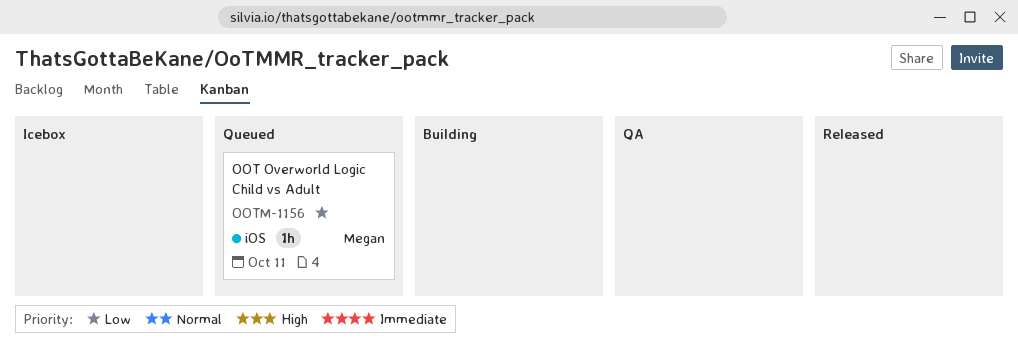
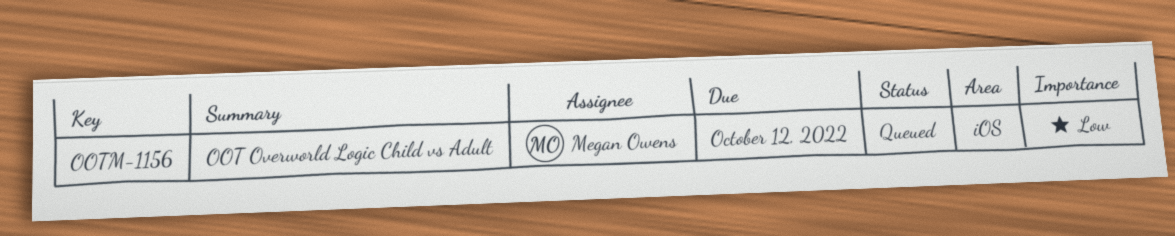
OOTM-1156, due: Oct 11 -> Oct 12

